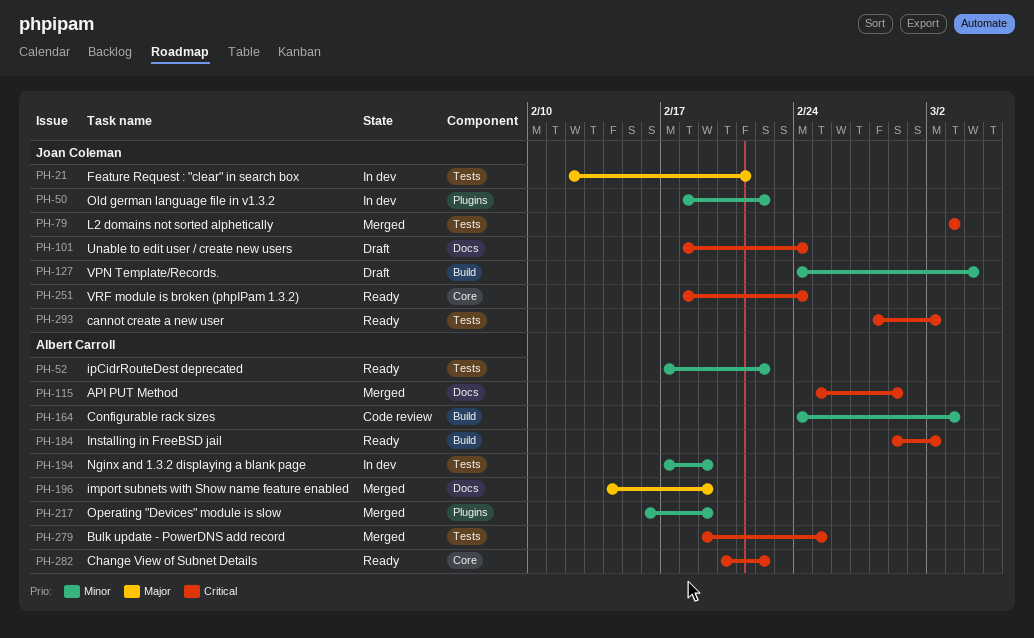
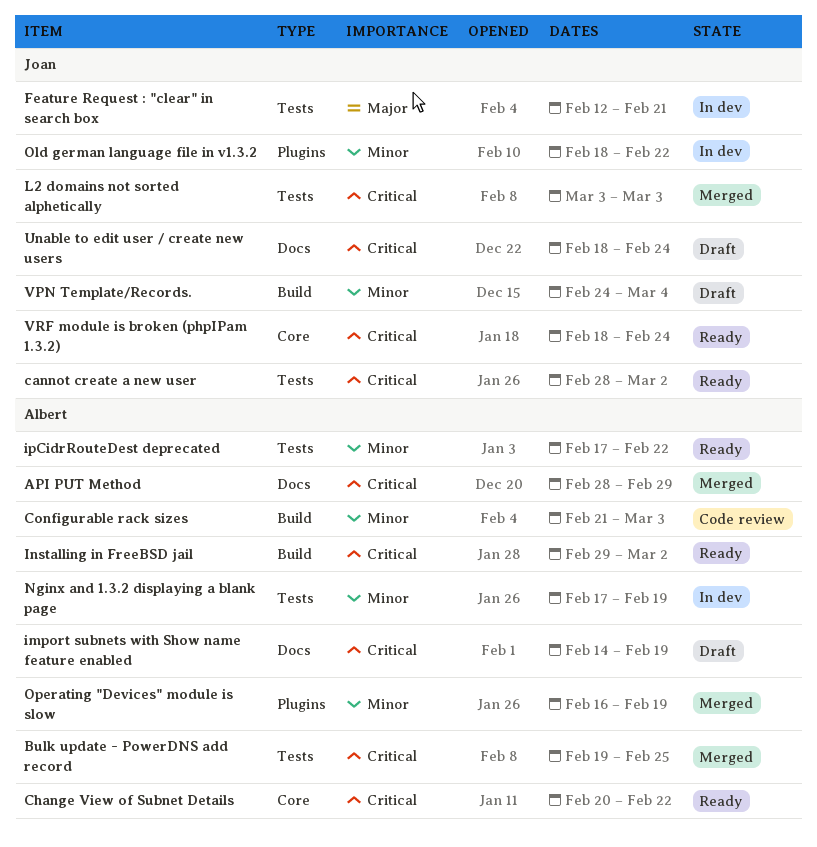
API PUT Method, start: Feb 25 -> Feb 28
Configurable rack sizes, start: Feb 24 -> Feb 21
import subnets with Show name feature enabled, status: Merged -> Draft
import subnets with Show name feature enabled, priority: Major -> Critical

